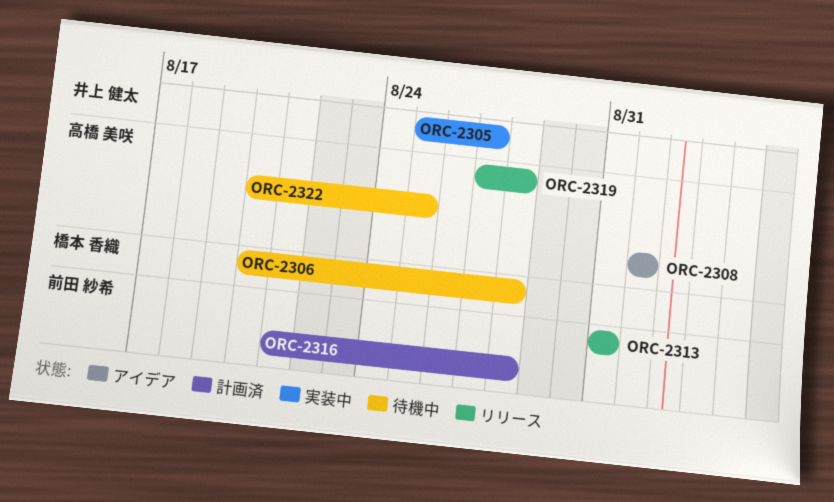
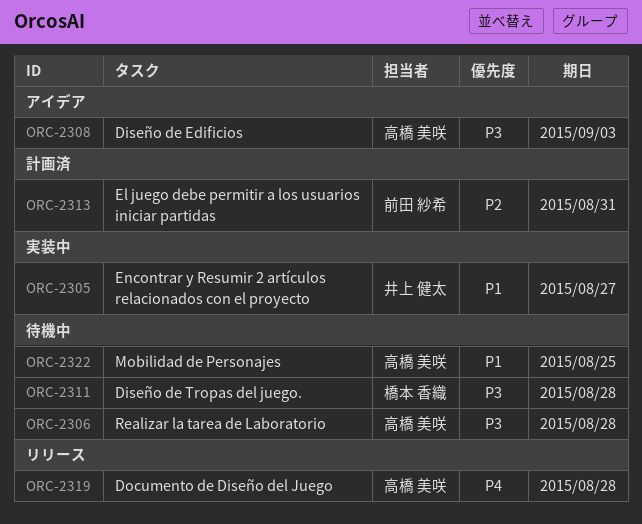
ORC-2306, owner: 橋本 香織 -> 高橋 美咲
ORC-2308, due: Sep 1 -> Sep 3
ORC-2311: none -> present
ORC-2313, status: リリース -> 計画済
ORC-2316: present -> none

